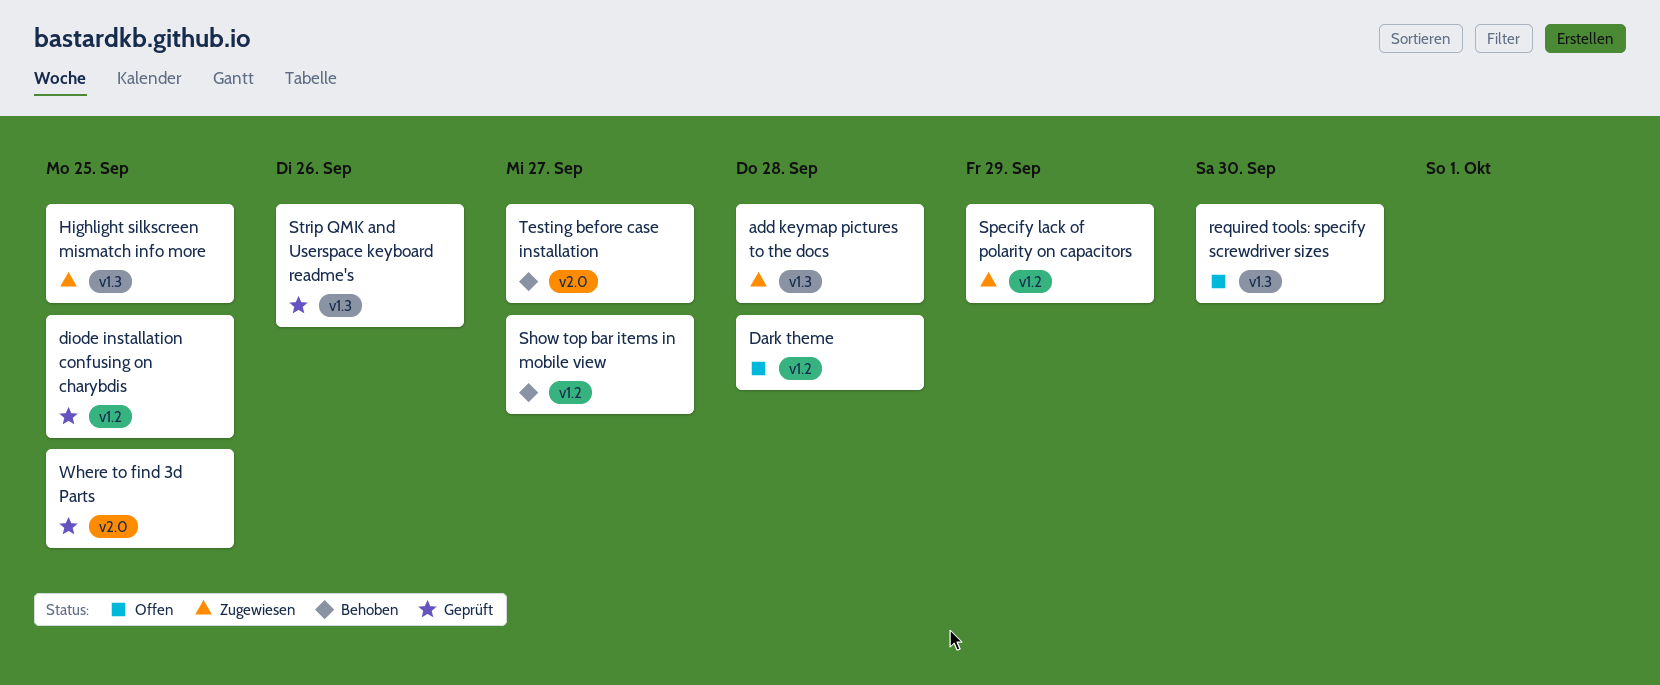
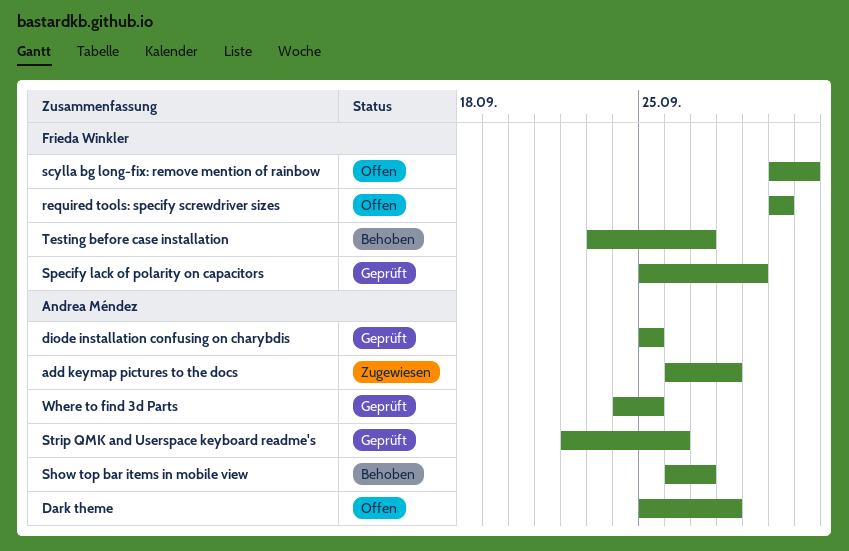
Highlight silkscreen mismatch info more: present -> none
scylla bg long-fix: remove mention of rainbow: none -> present
Specify lack of polarity on capacitors, status: Zugewiesen -> Geprüft

